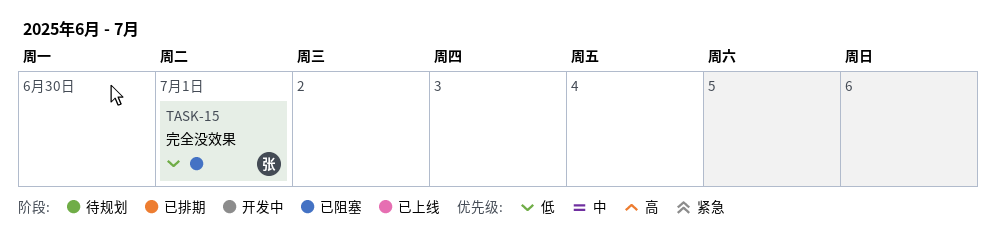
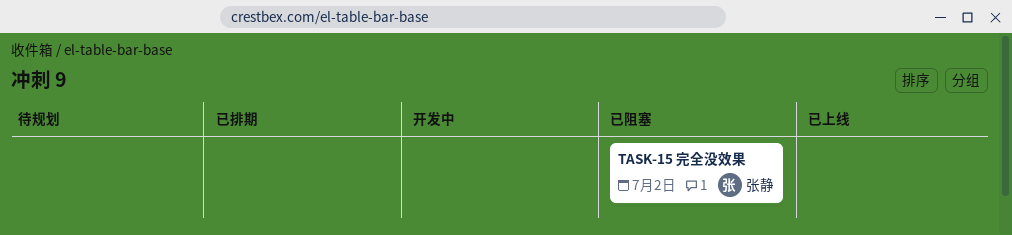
TASK-15, due: Jul 1 -> Jul 2

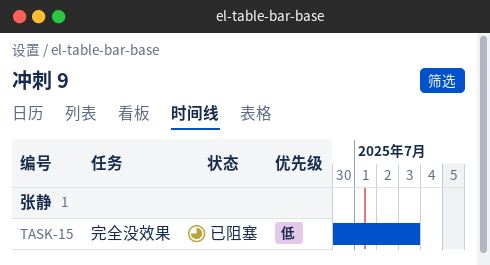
TASK-15, due: Jul 2 -> Jul 3

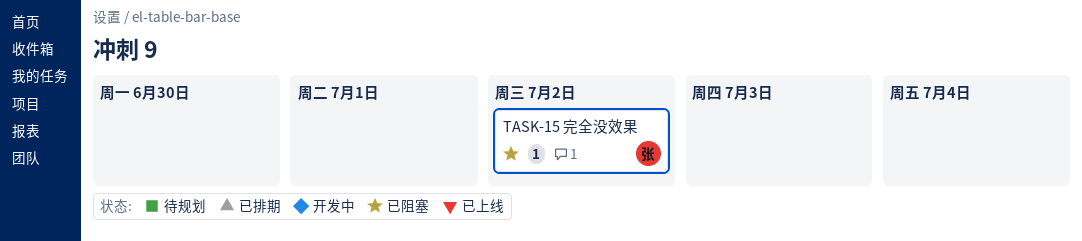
TASK-15, due: Jul 3 -> Jul 2

